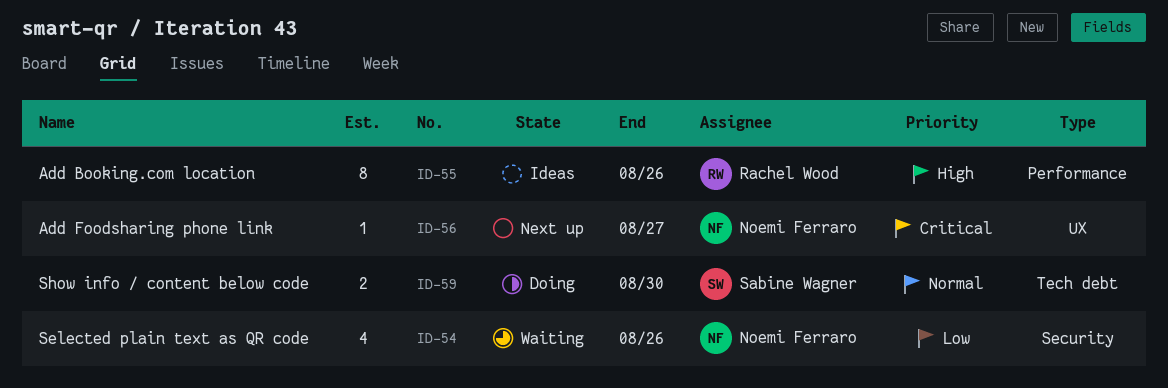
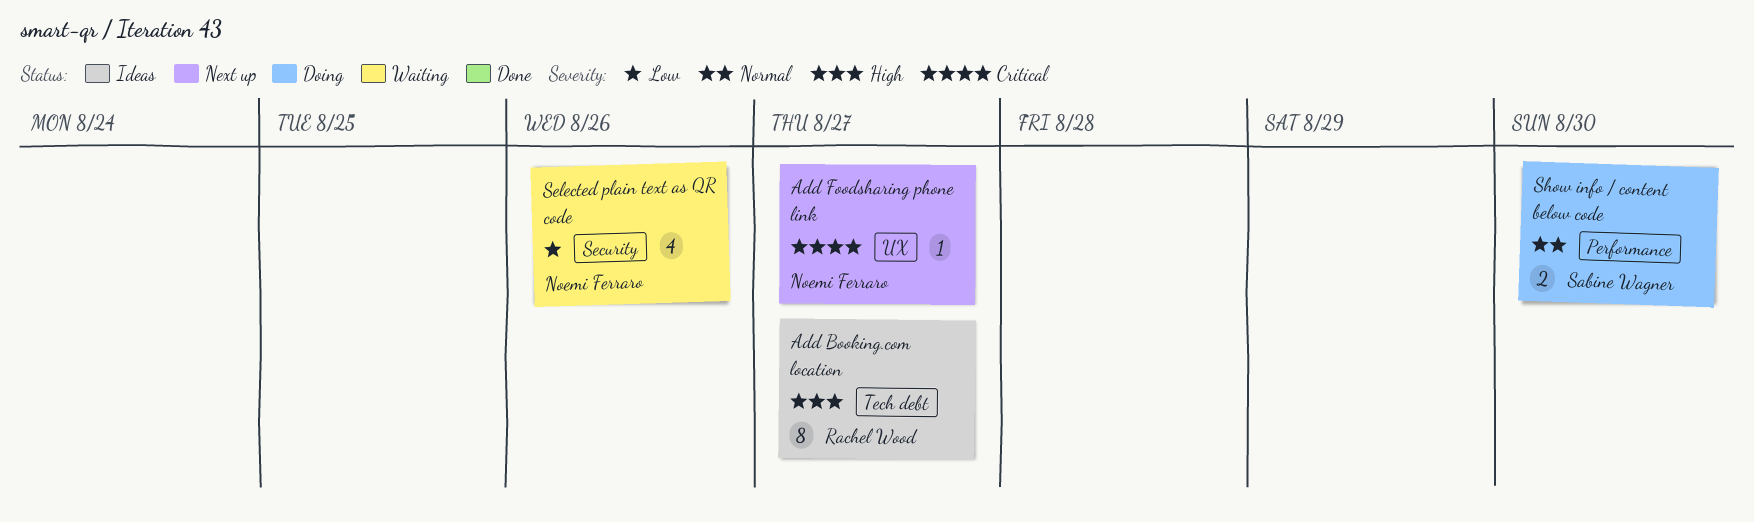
Add Booking.com location, label: Performance -> Tech debt
Add Booking.com location, due: Aug 26 -> Aug 27
Show info / content below code, label: Tech debt -> Performance

